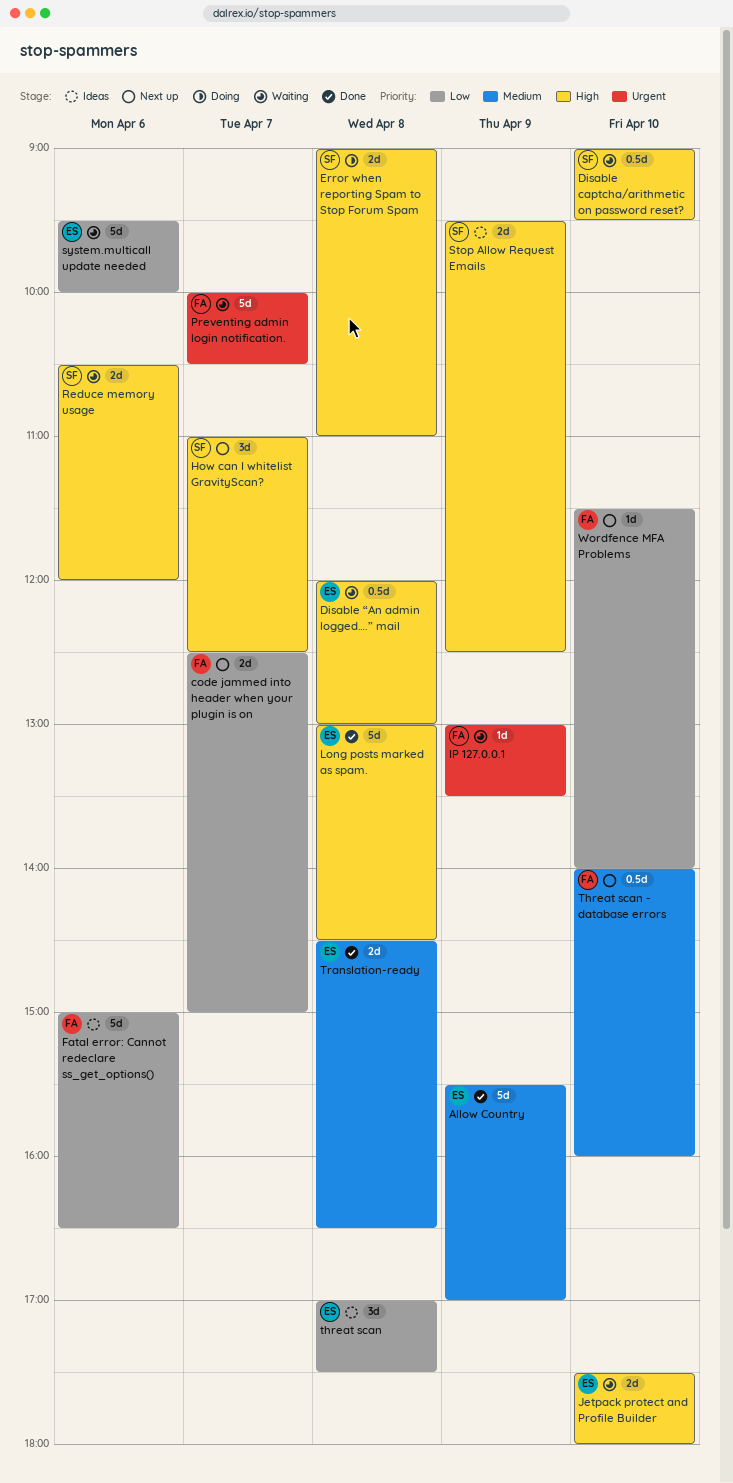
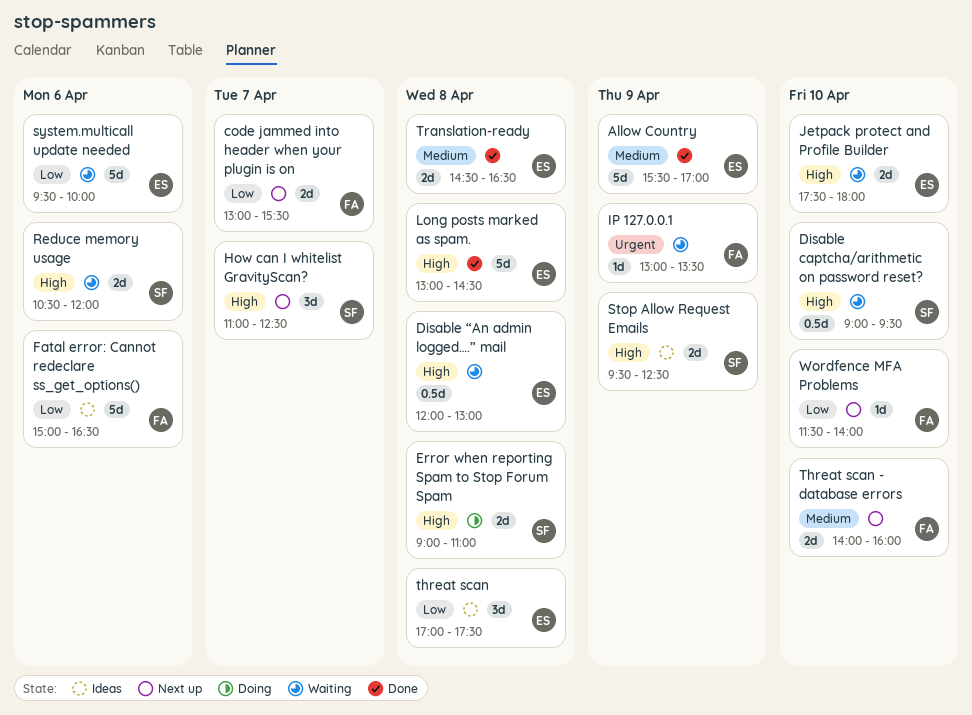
code jammed into header when your plugin is on, begins: 12:30 -> 13:00
code jammed into header when your plugin is on, ends: 15:00 -> 15:30
Preventing admin login notification.: present -> none
Threat scan - database errors, estimate: 0.5d -> 2d

